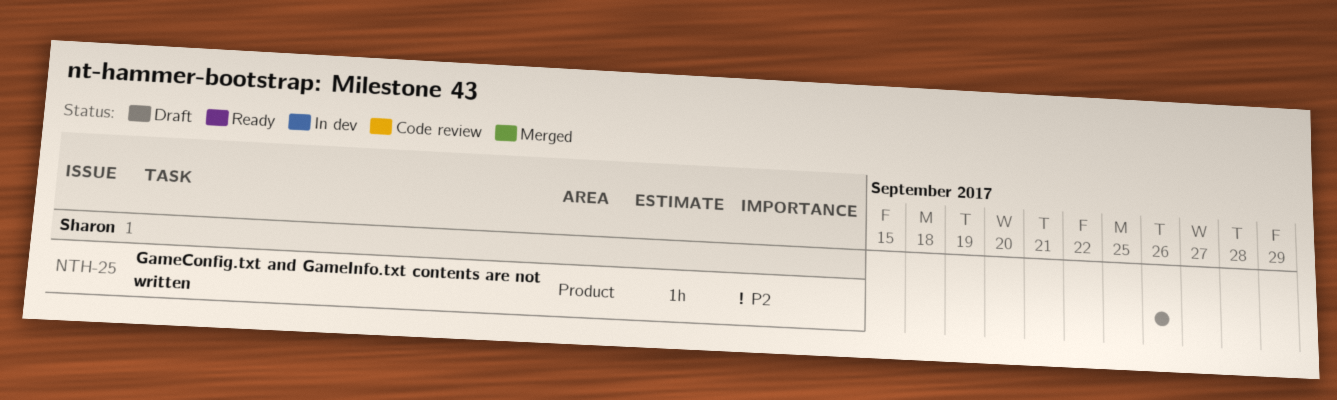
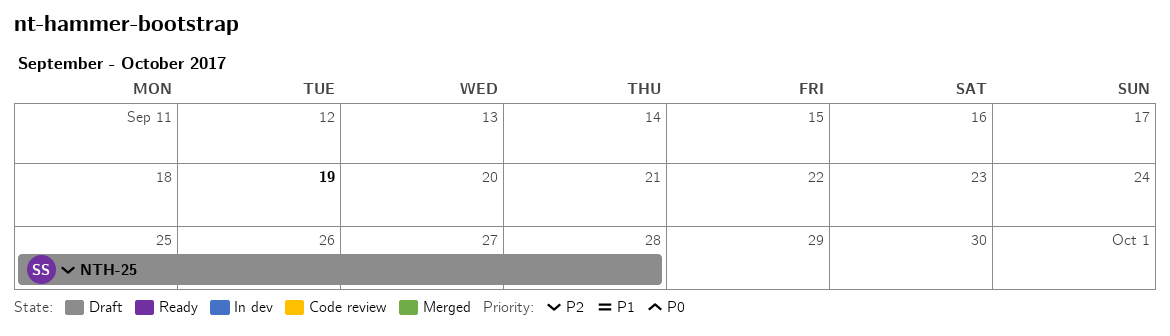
NTH-25, start: Sep 26 -> Sep 25
NTH-25, due: Sep 26 -> Sep 28

